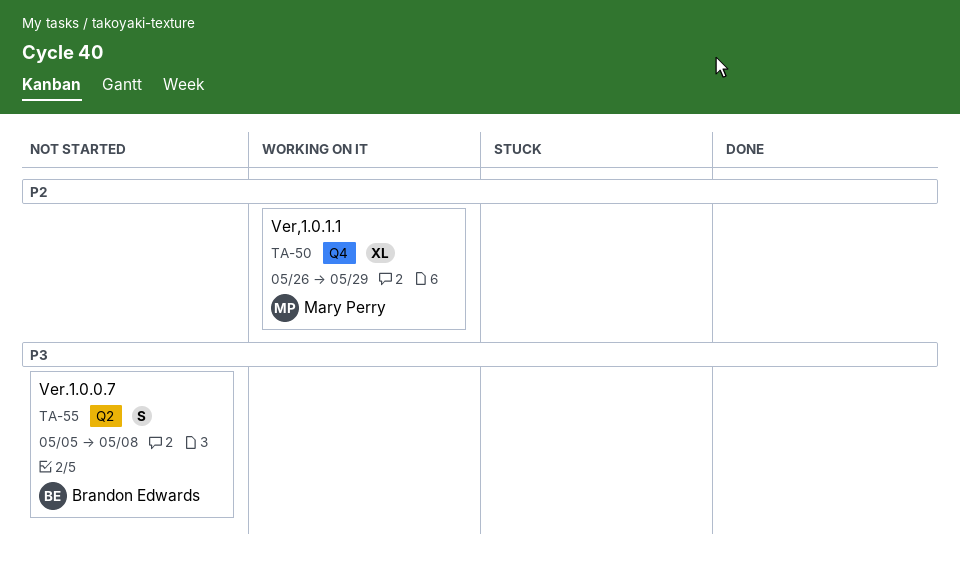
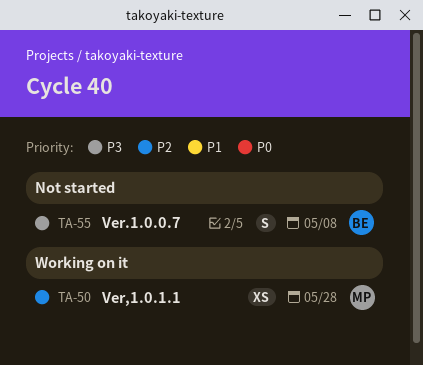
TA-50, estimate: XL -> XS
TA-50, due: May 29 -> May 28

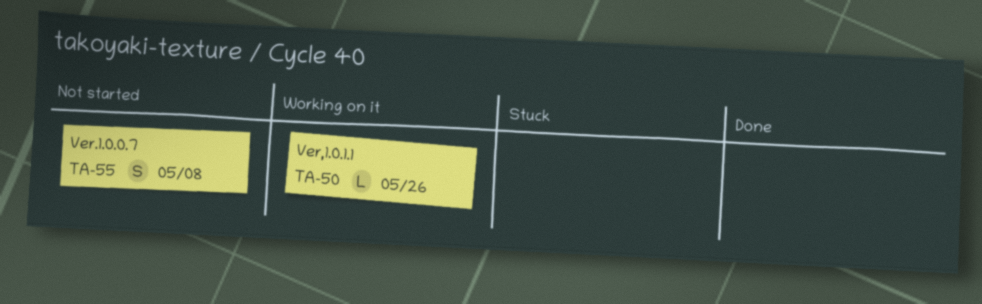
TA-50, estimate: XS -> L
TA-50, due: May 28 -> May 26

